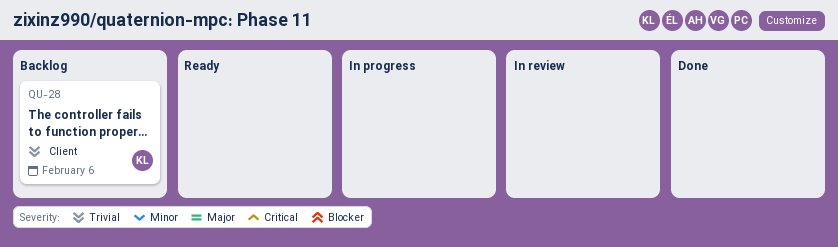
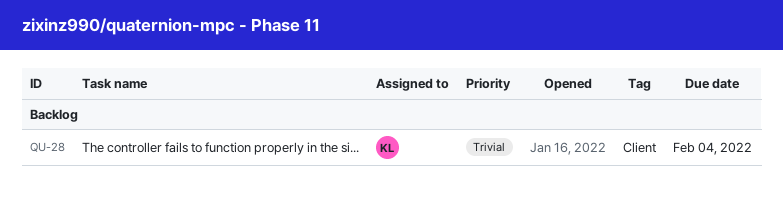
QU-28, due: Feb 6 -> Feb 4

